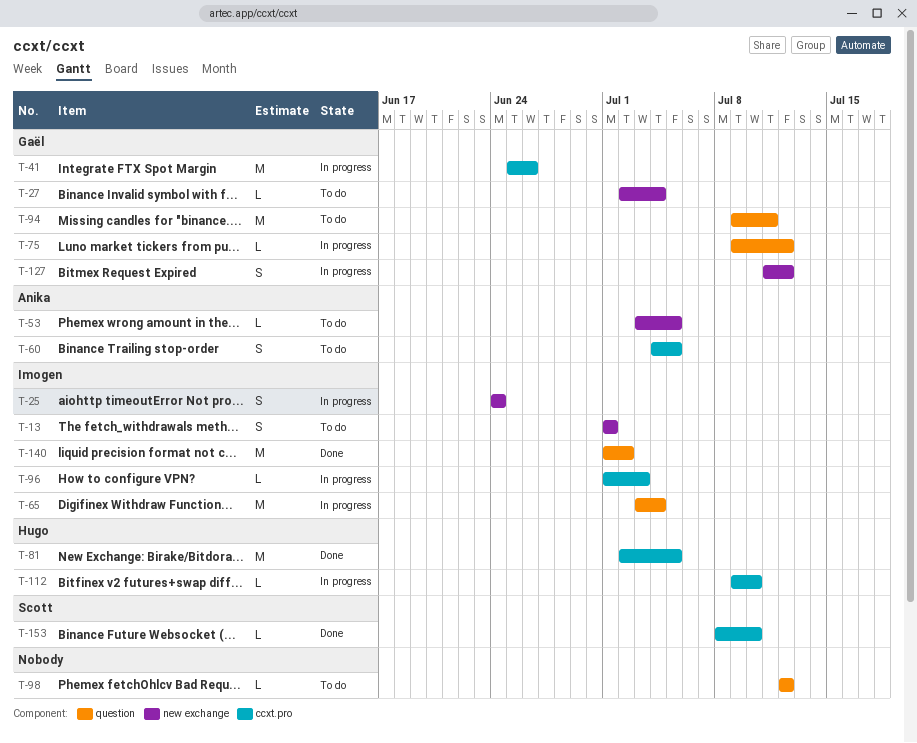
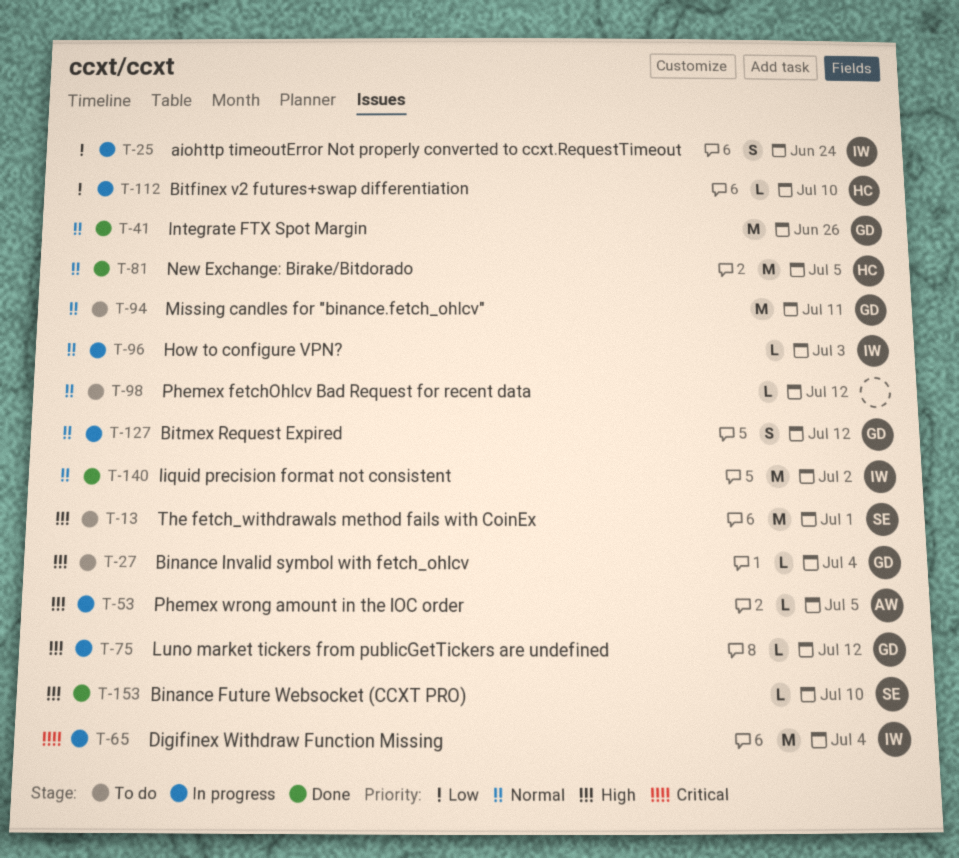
T-13, owner: Imogen -> Scott
T-13, estimate: S -> M
T-41, status: In progress -> Done
T-53, status: To do -> In progress
T-60: present -> none

